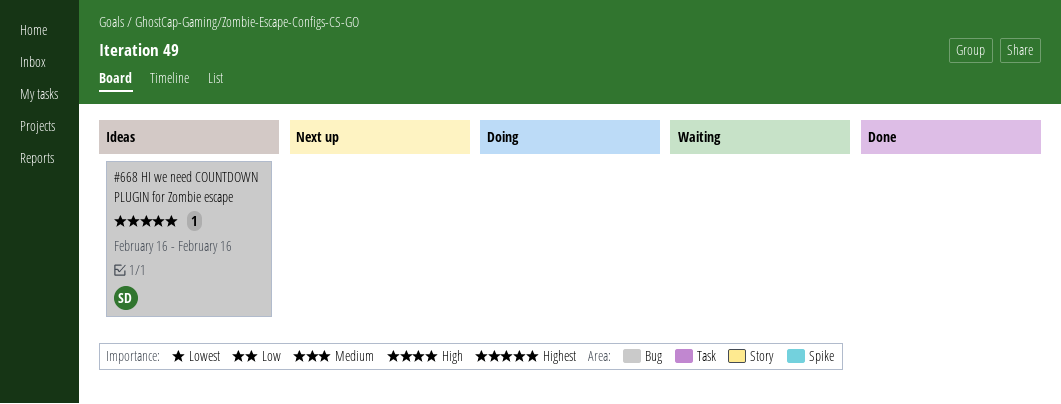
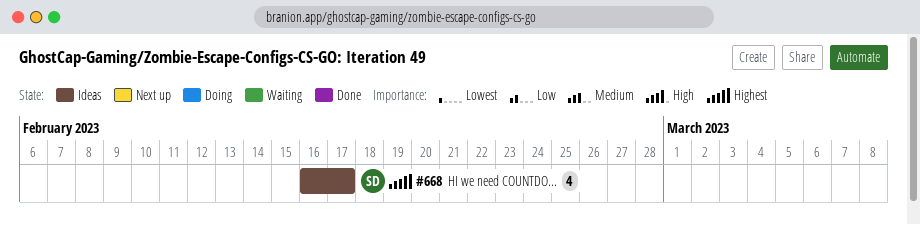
#668, estimate: 1 -> 4
#668, due: Feb 16 -> Feb 17

